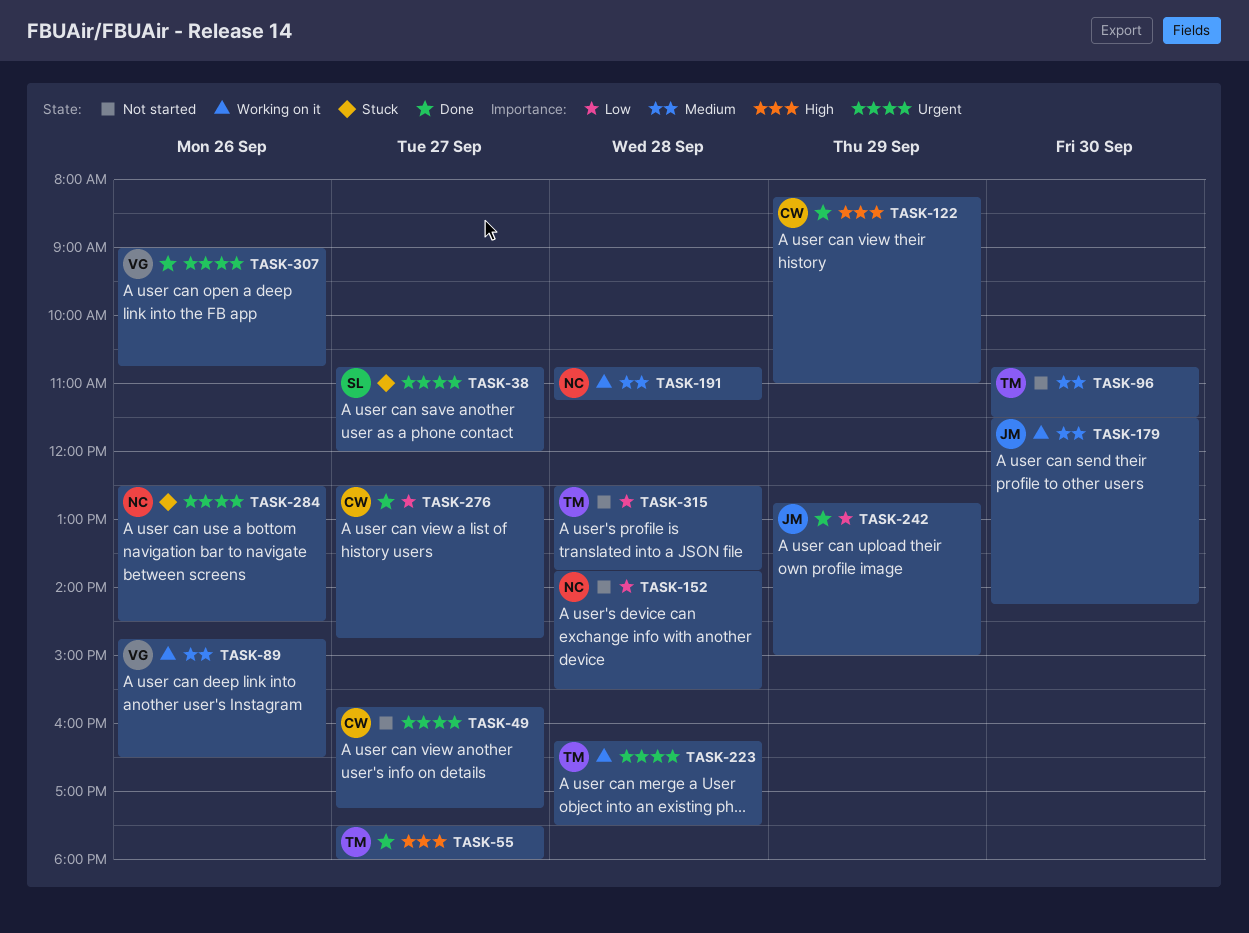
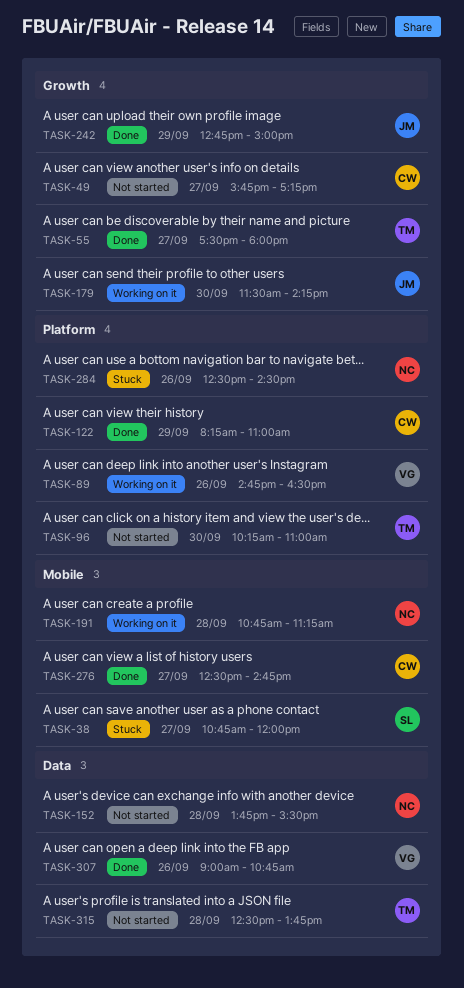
TASK-96, begins: 10:45 -> 10:15
TASK-96, ends: 11:30 -> 11:00
TASK-223: present -> none

